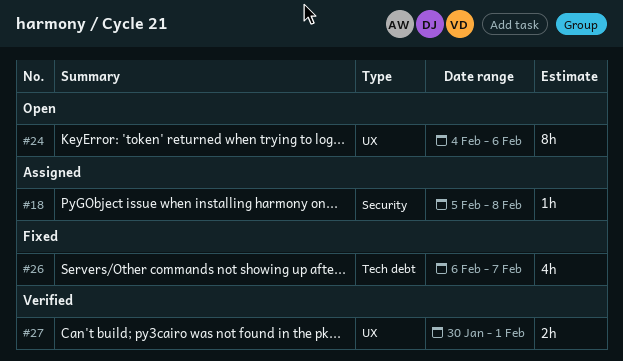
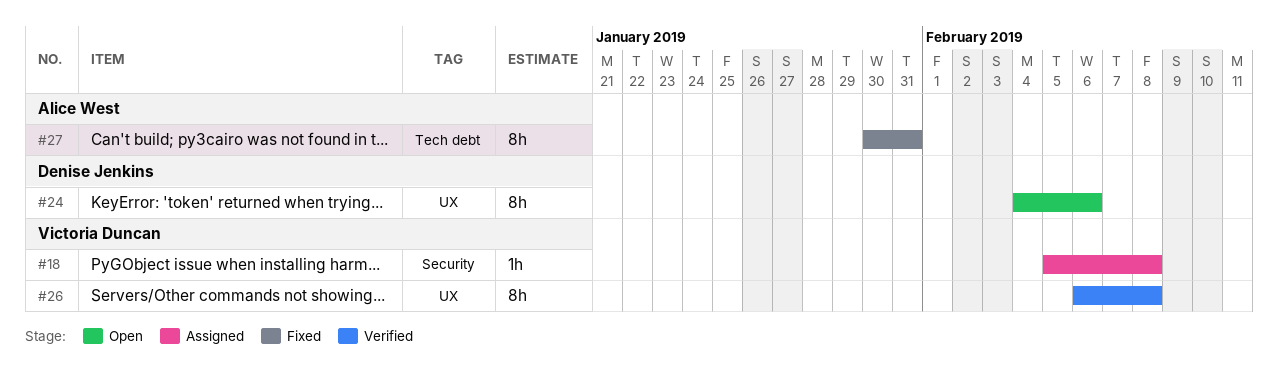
#26, status: Fixed -> Verified
#26, label: Tech debt -> UX
#26, estimate: 4h -> 8h
#26, due: Feb 7 -> Feb 8
#27, status: Verified -> Fixed
#27, label: UX -> Tech debt
#27, estimate: 2h -> 8h
#27, due: Feb 1 -> Jan 31

